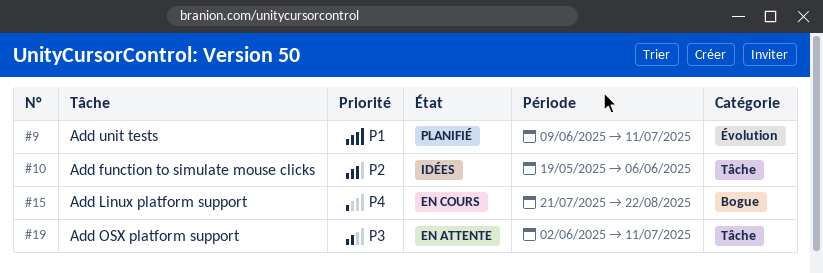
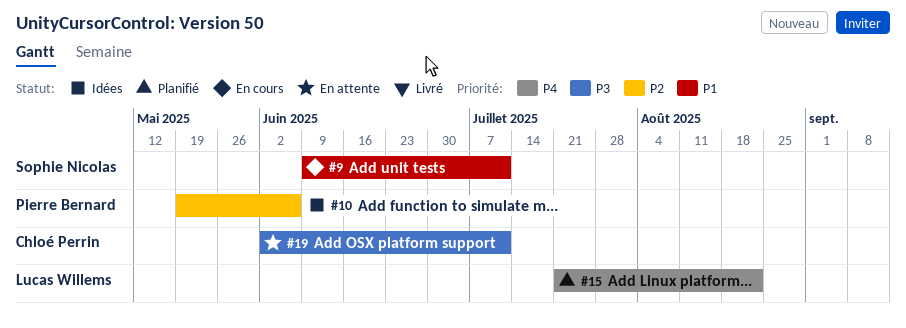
#9, status: Planifié -> En cours
#15, status: En cours -> Planifié

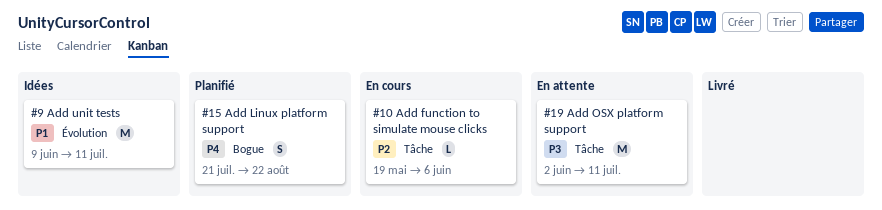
#9, status: En cours -> Idées
#10, status: Idées -> En cours

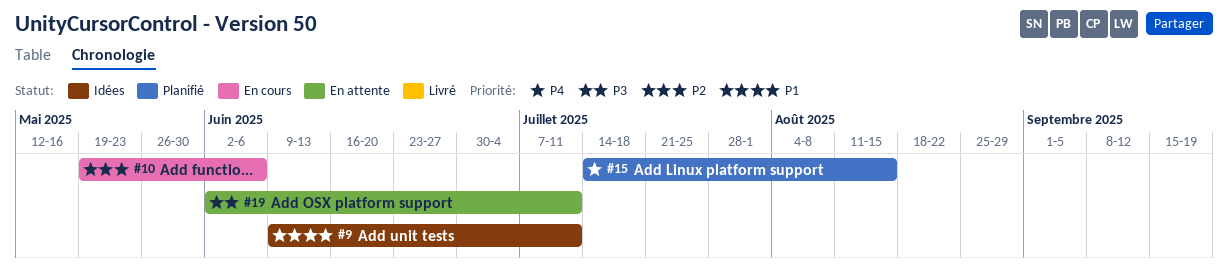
#15, start: Jul 21 -> Jul 14
#15, due: Aug 22 -> Aug 15

